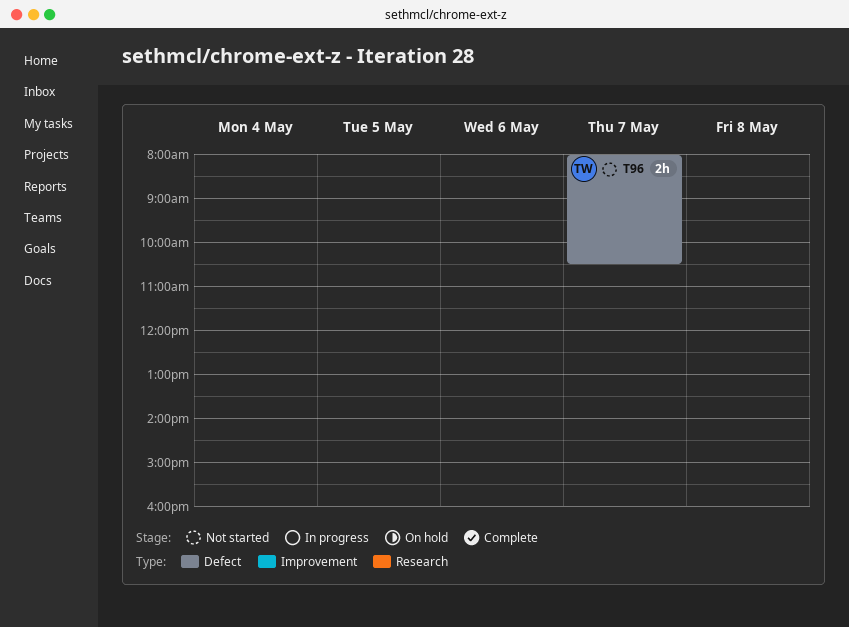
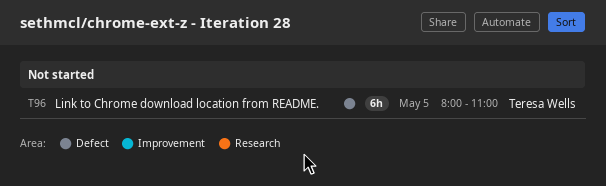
T96, estimate: 2h -> 6h
T96, day: May 7 -> May 5
T96, ends: 10:30 -> 11:00

